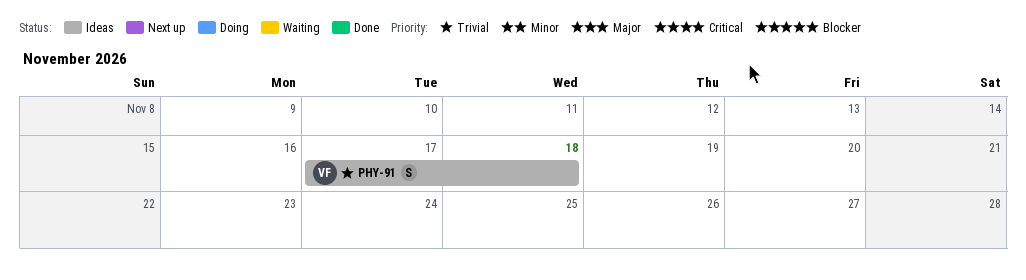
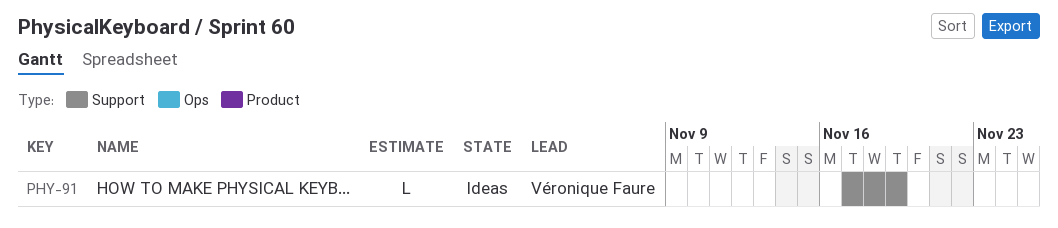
PHY-91, estimate: S -> L
PHY-91, due: Nov 18 -> Nov 19

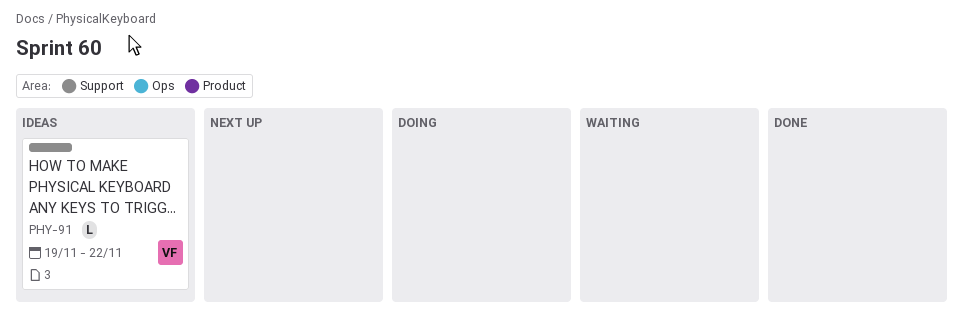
PHY-91, start: Nov 17 -> Nov 19
PHY-91, due: Nov 19 -> Nov 22

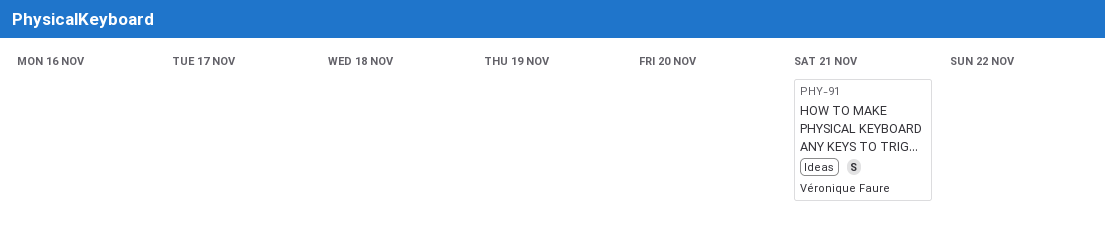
PHY-91, estimate: L -> S
PHY-91, due: Nov 22 -> Nov 21

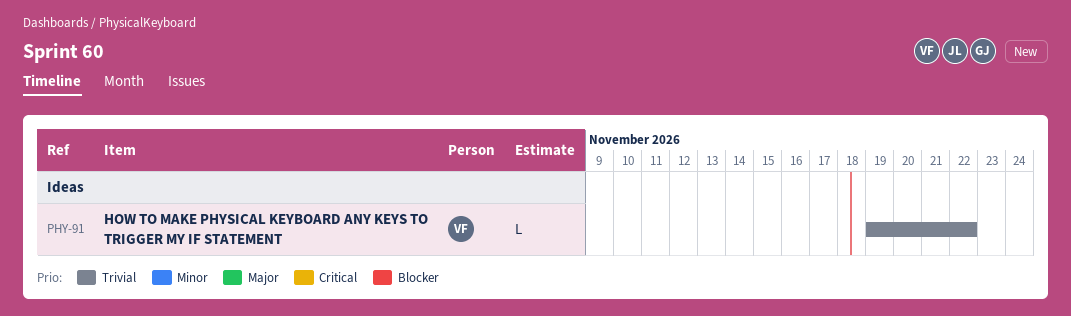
PHY-91, estimate: S -> L
PHY-91, due: Nov 21 -> Nov 22

